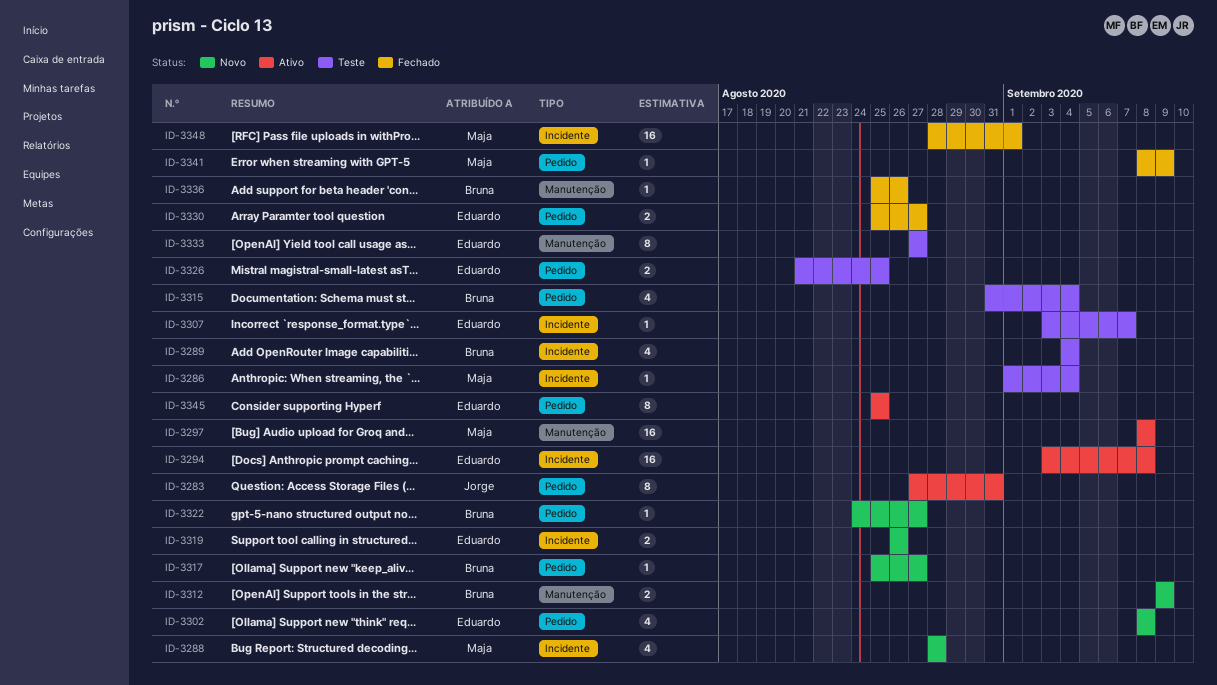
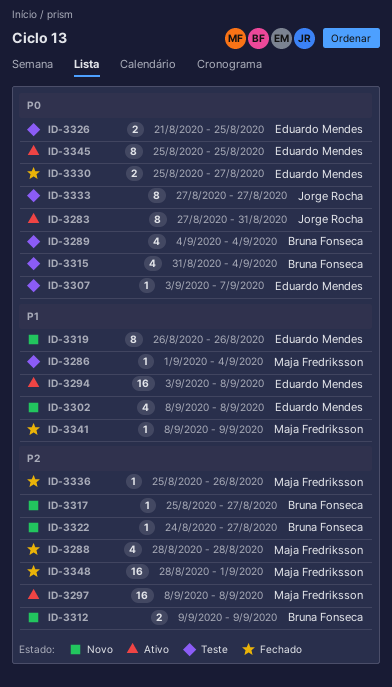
ID-3288, status: Novo -> Fechado
ID-3319, estimate: 2 -> 8
ID-3333, owner: Eduardo Mendes -> Jorge Rocha
ID-3336, owner: Bruna Fonseca -> Maja Fredriksson

